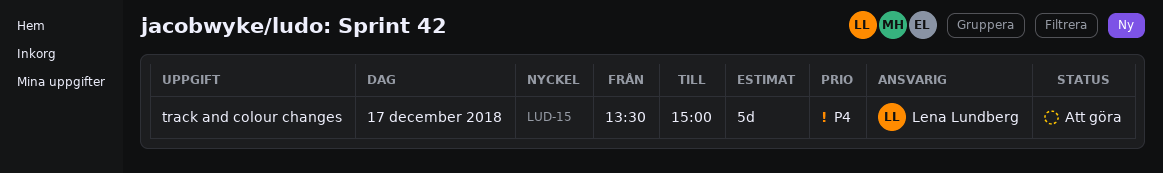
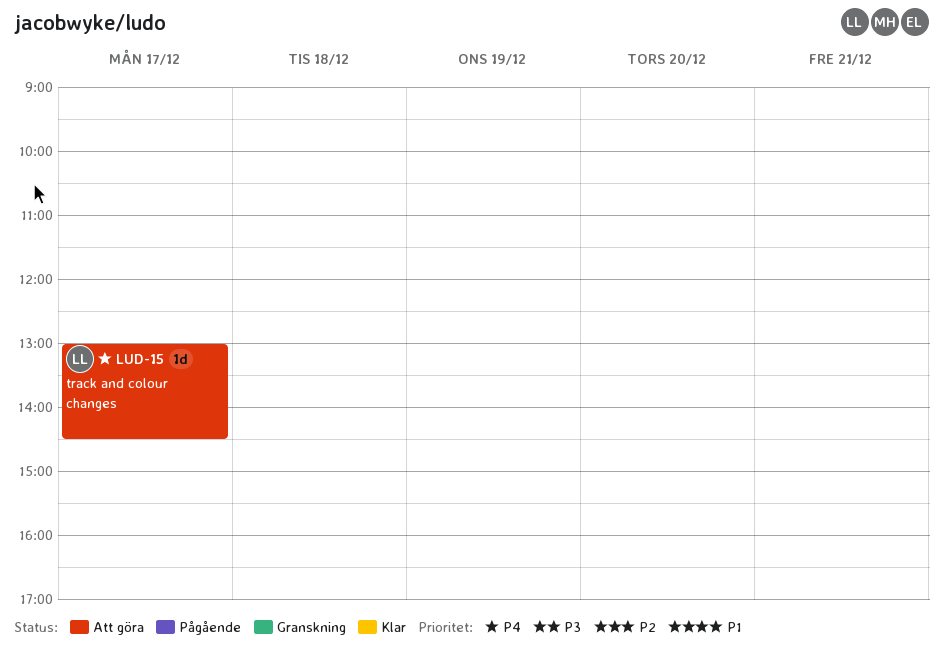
LUD-15, estimate: 5d -> 1d
LUD-15, begins: 13:30 -> 13:00
LUD-15, ends: 15:00 -> 14:30

